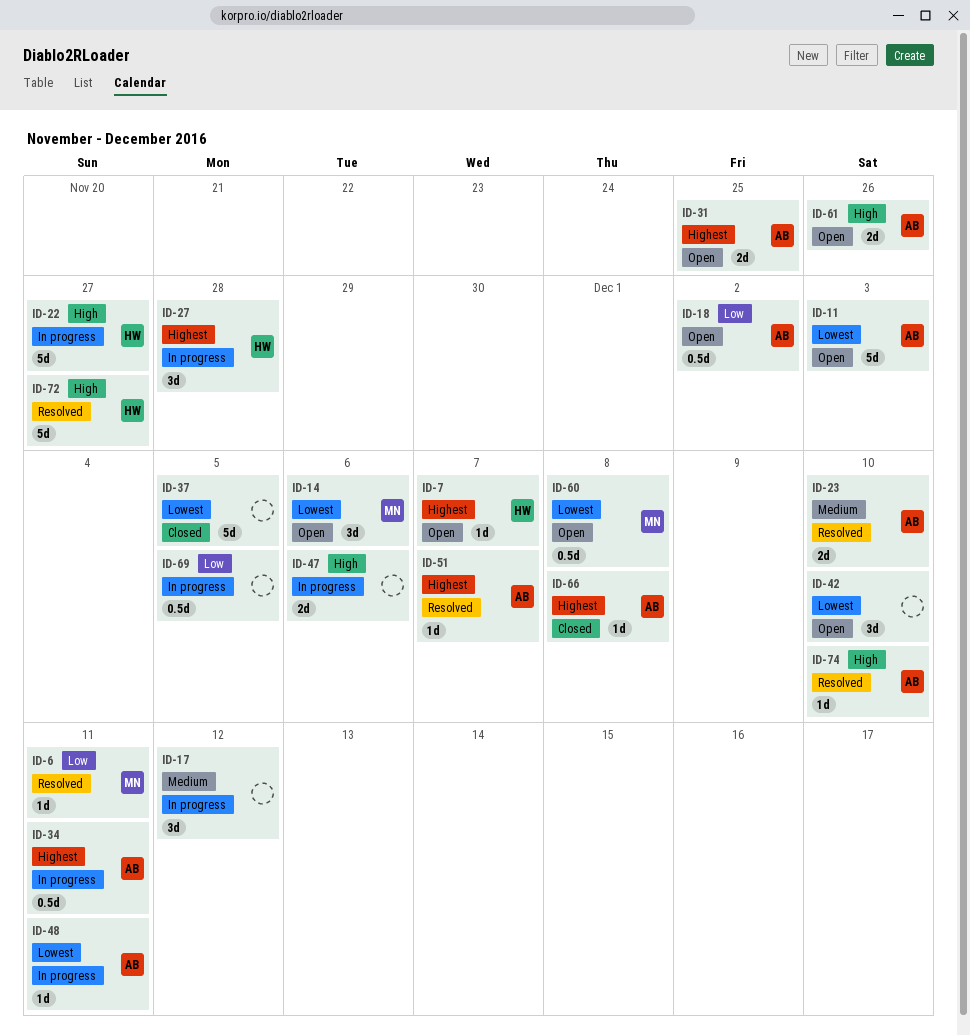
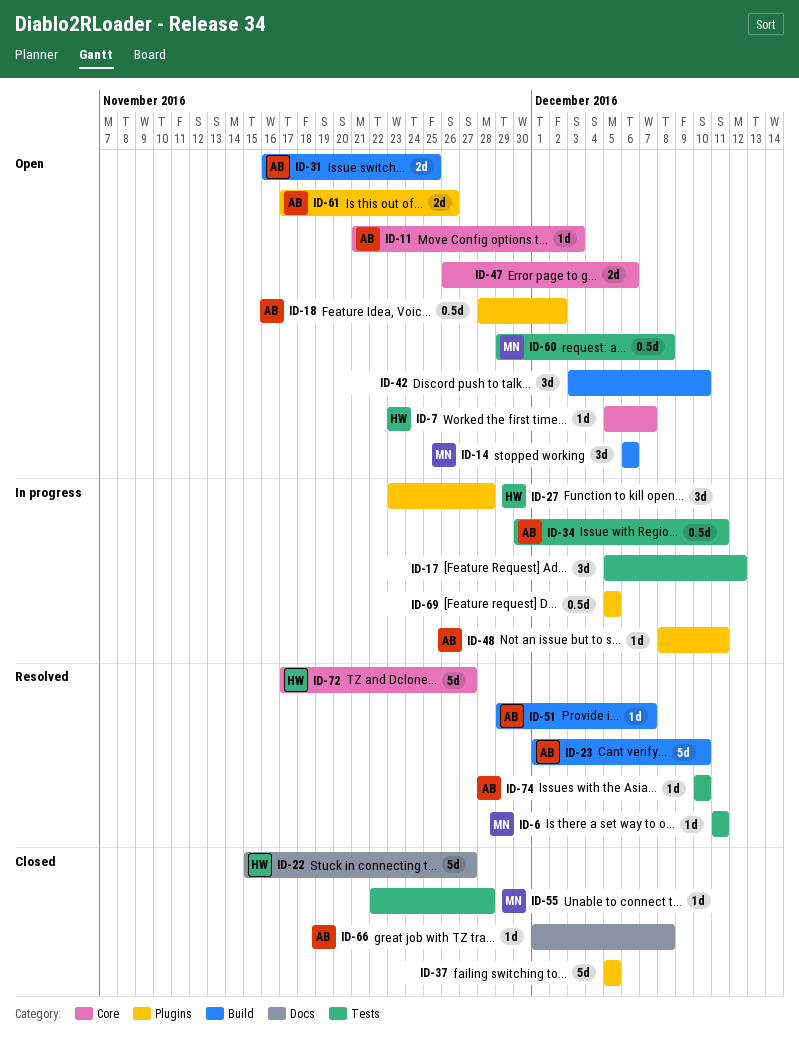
ID-11, estimate: 5d -> 1d
ID-22, status: In progress -> Closed
ID-23, estimate: 2d -> 5d
ID-47, status: In progress -> Open
ID-55: none -> present

